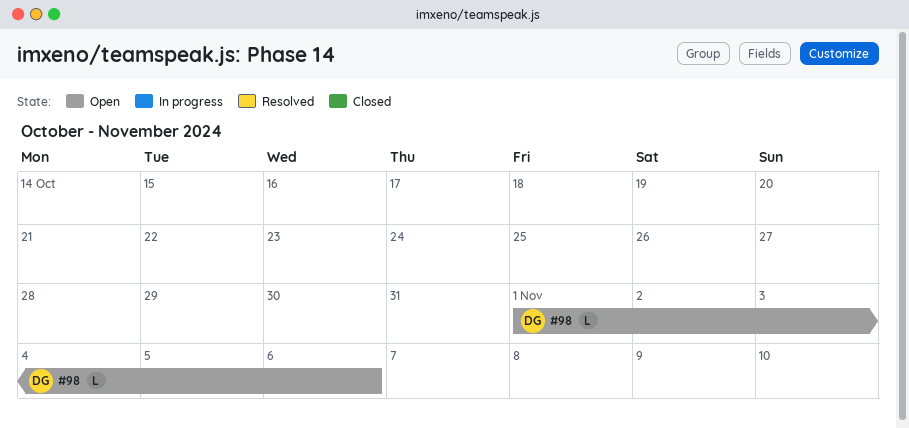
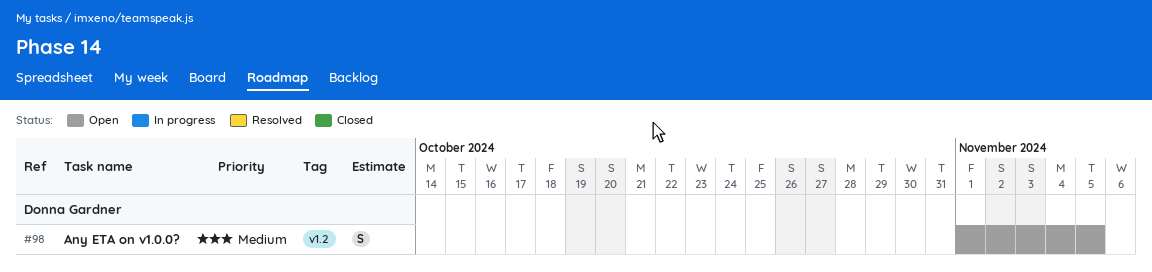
#98, estimate: L -> S
#98, due: Nov 6 -> Nov 5

